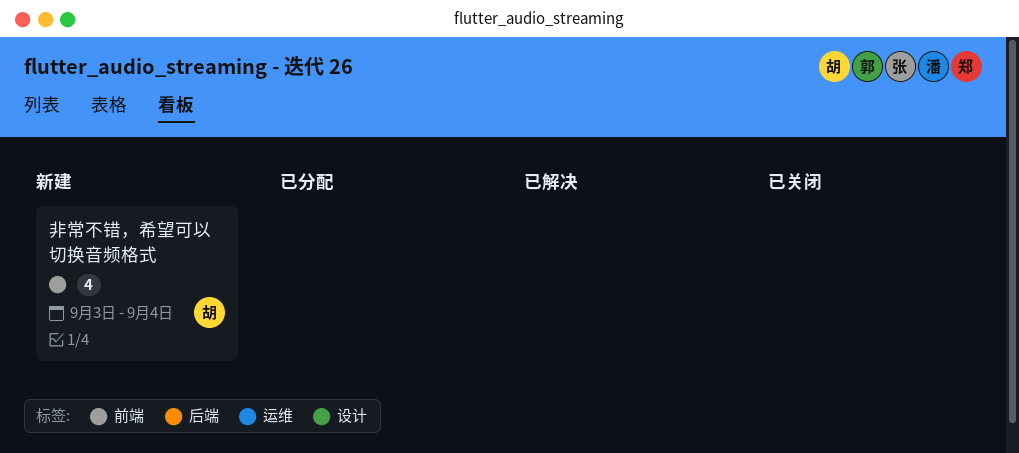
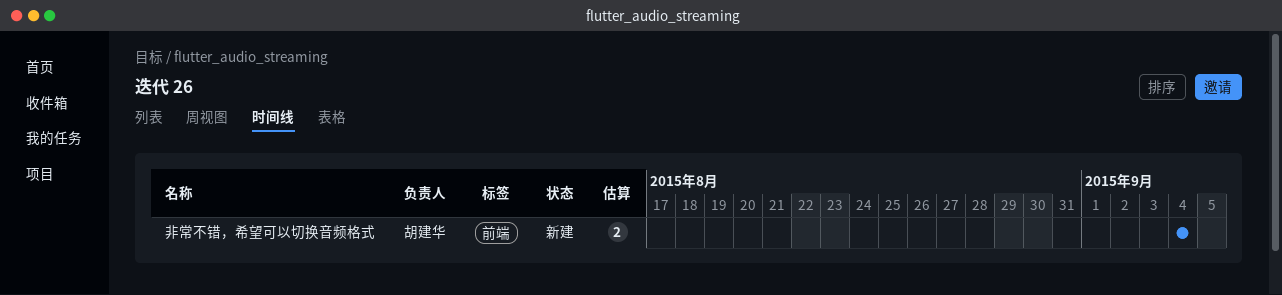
非常不错，希望可以切换音频格式, estimate: 4 -> 2
非常不错，希望可以切换音频格式, start: Sep 3 -> Sep 4

